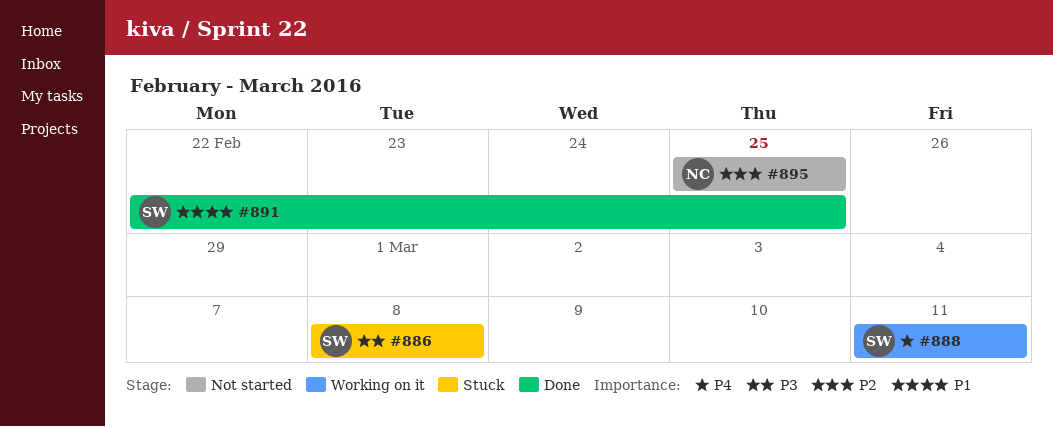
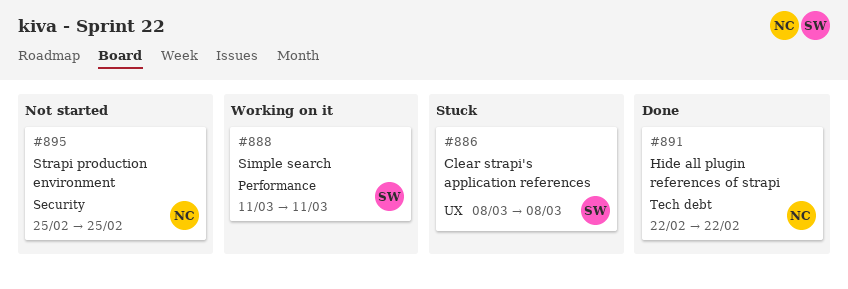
#891, owner: SW -> NC
#891, due: Feb 25 -> Feb 22

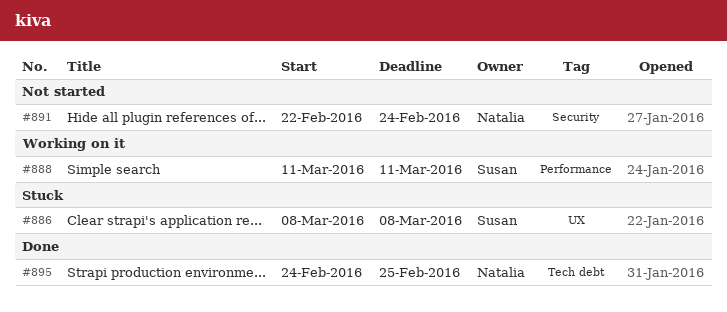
#891, status: Done -> Not started
#891, label: Tech debt -> Security
#891, due: Feb 22 -> Feb 24
#895, status: Not started -> Done
#895, label: Security -> Tech debt
#895, start: Feb 25 -> Feb 24

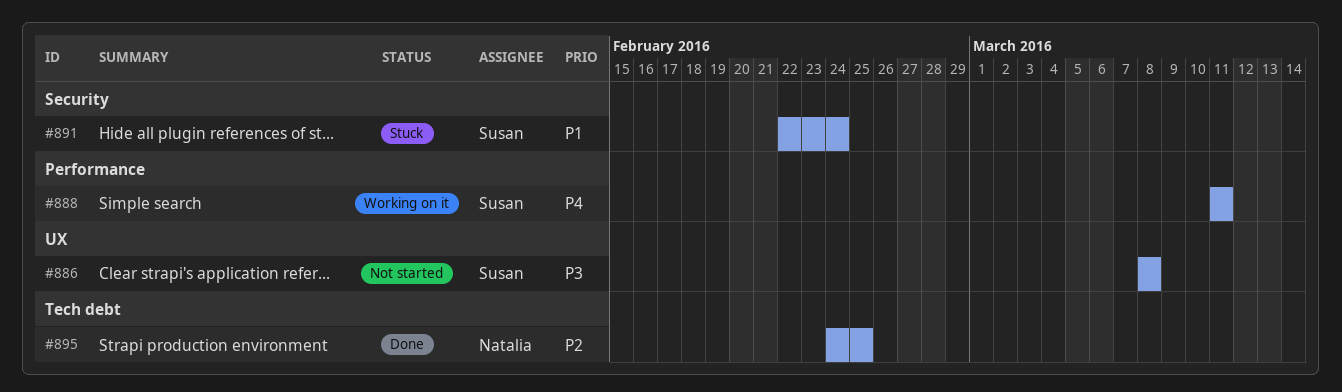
#886, status: Stuck -> Not started
#891, status: Not started -> Stuck
#891, owner: Natalia -> Susan

